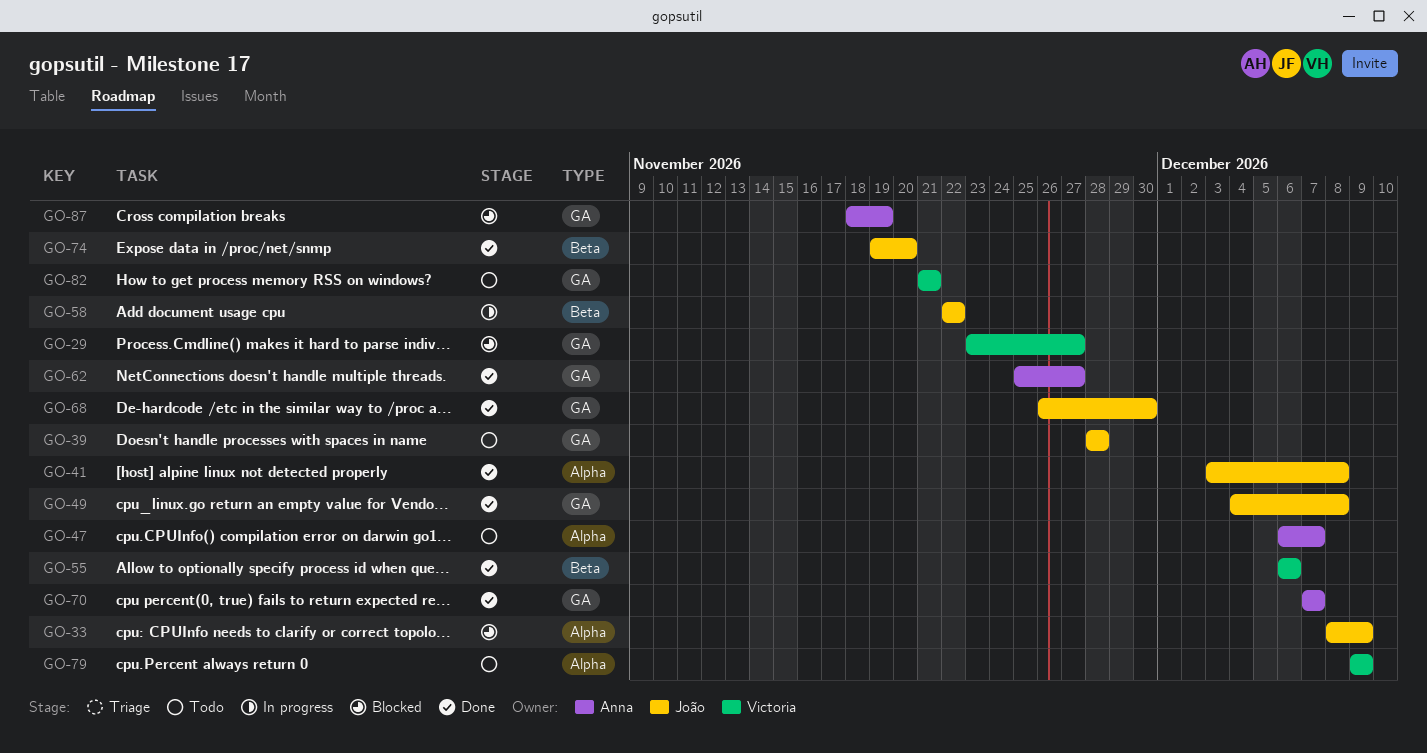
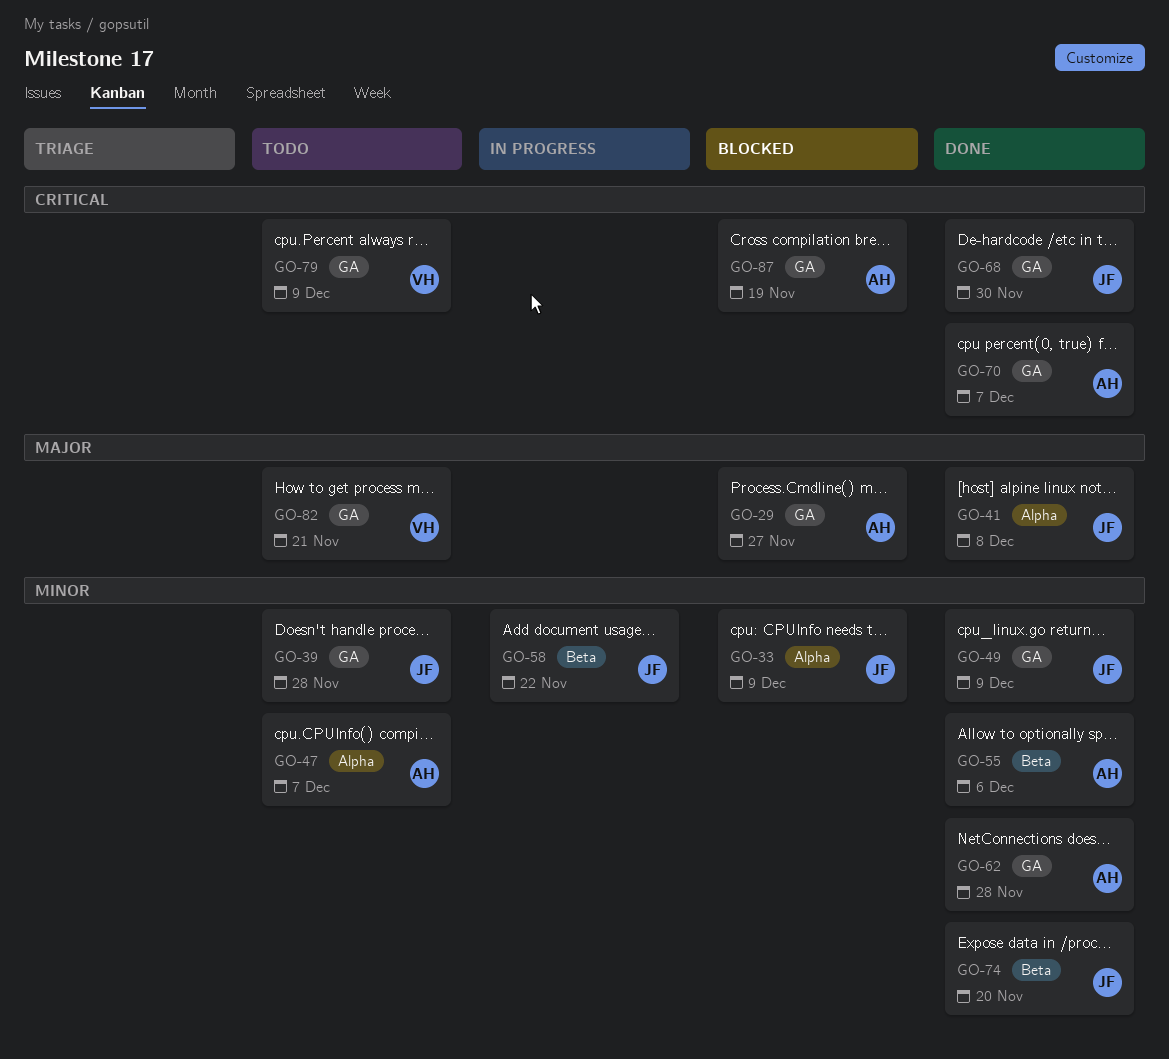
GO-29, owner: Victoria -> Anna
GO-49, due: Dec 8 -> Dec 9
GO-55, owner: Victoria -> Anna
GO-62, due: Nov 27 -> Nov 28
GO-79, label: Alpha -> GA

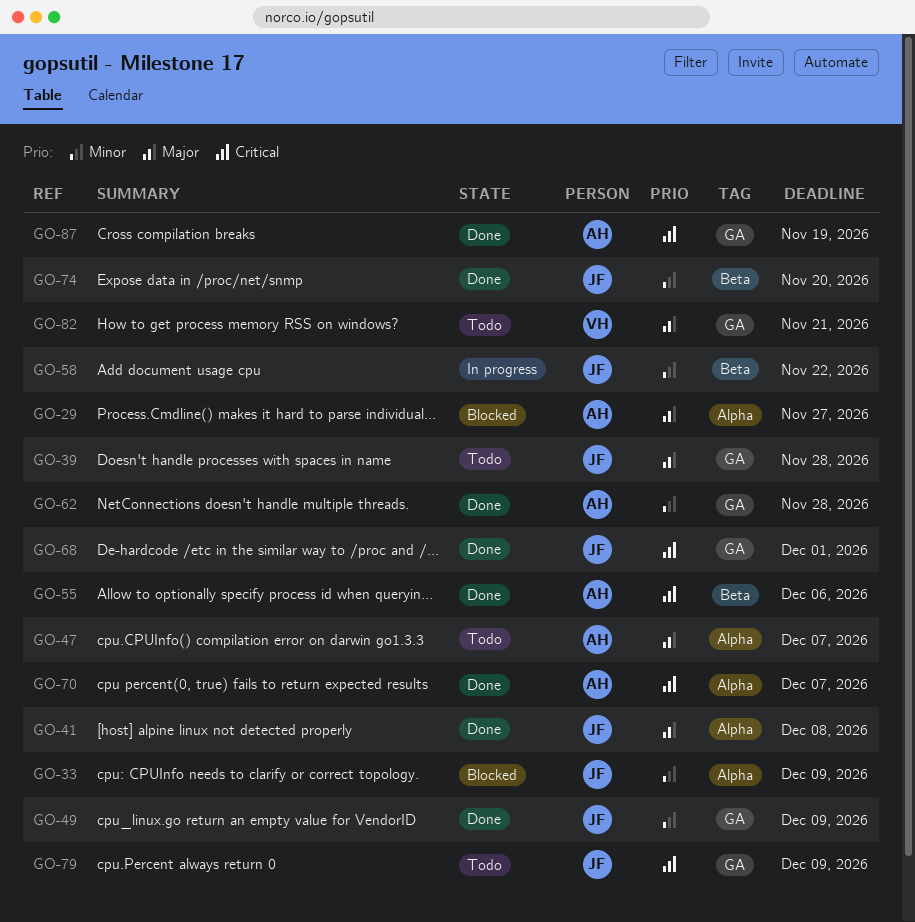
GO-29, label: GA -> Alpha
GO-39, priority: Minor -> Major
GO-47, priority: Minor -> Major
GO-55, priority: Minor -> Critical
GO-68, due: Nov 30 -> Dec 1
GO-70, label: GA -> Alpha
GO-79, owner: VH -> JF
GO-87, status: Blocked -> Done

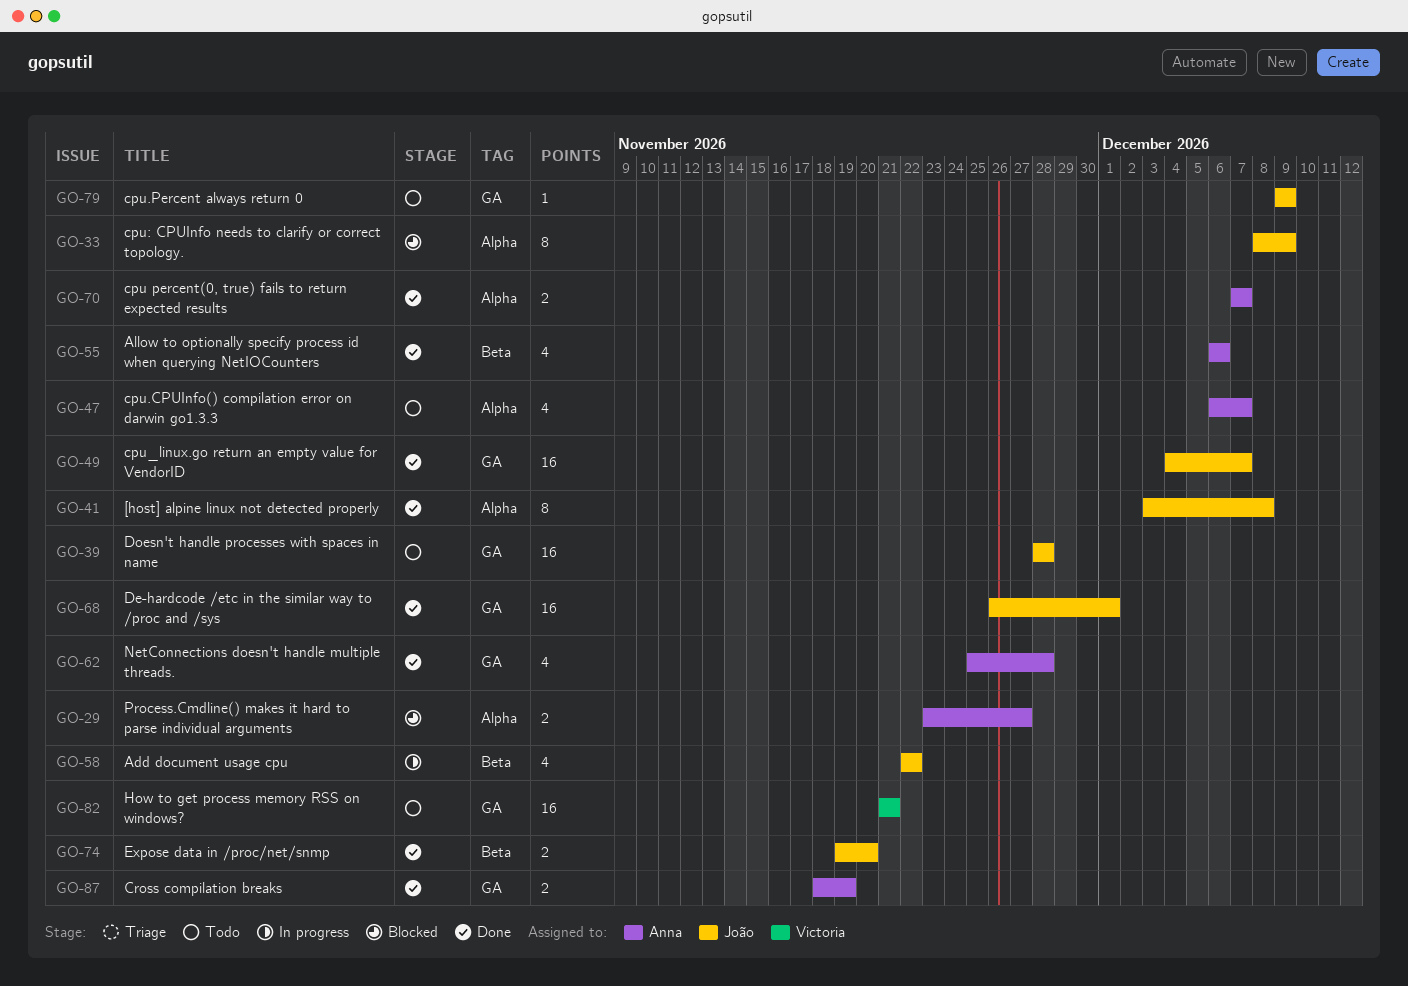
GO-49, due: Dec 9 -> Dec 7

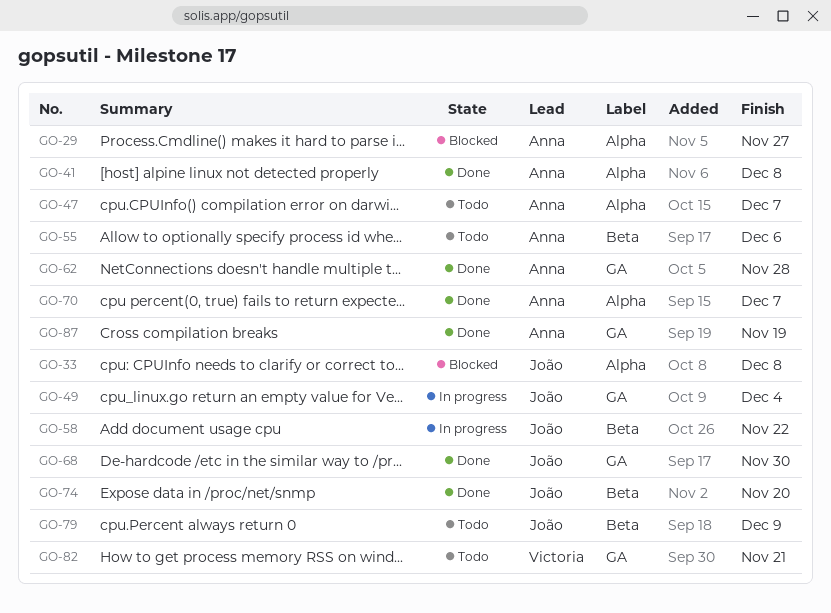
GO-33, due: Dec 9 -> Dec 8
GO-39: present -> none
GO-41, owner: João -> Anna
GO-49, status: Done -> In progress
GO-49, due: Dec 7 -> Dec 4
GO-55, status: Done -> Todo
GO-68, due: Dec 1 -> Nov 30
GO-79, label: GA -> Beta

